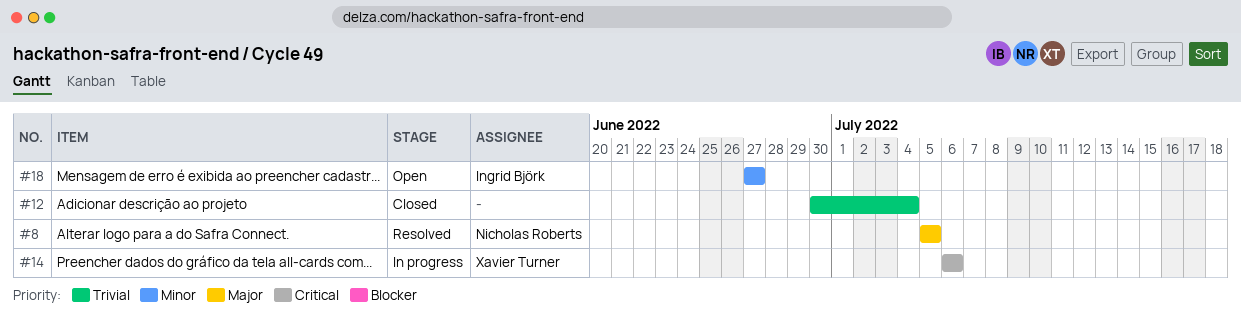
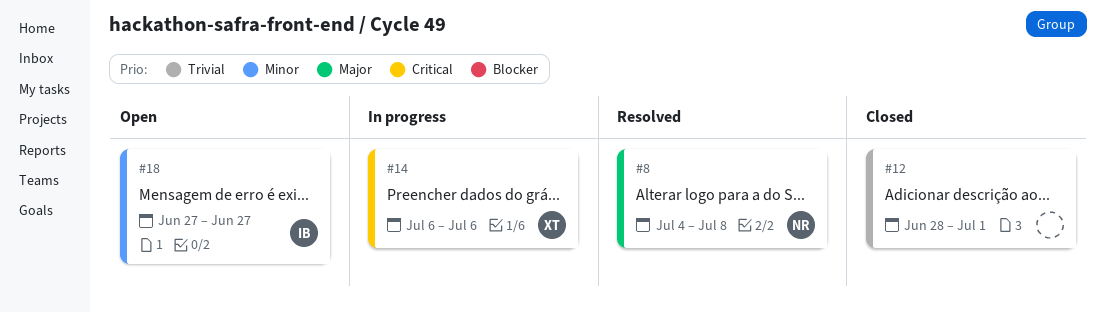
#8, start: Jul 5 -> Jul 4
#8, due: Jul 5 -> Jul 8
#12, start: Jun 30 -> Jun 28
#12, due: Jul 4 -> Jul 1

